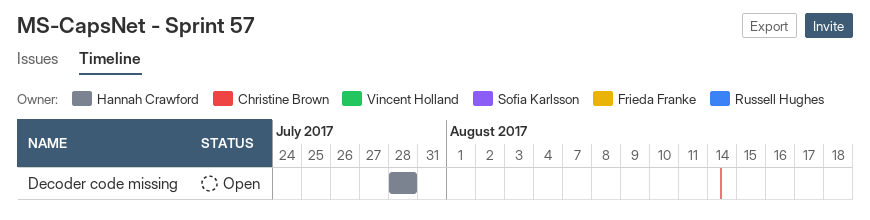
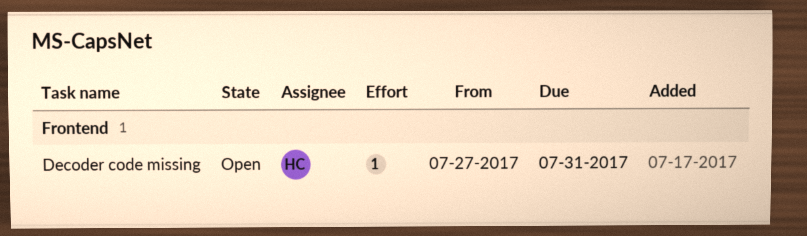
Decoder code missing, start: Jul 28 -> Jul 27
Decoder code missing, due: Jul 28 -> Jul 31

